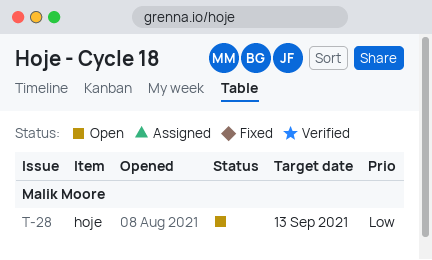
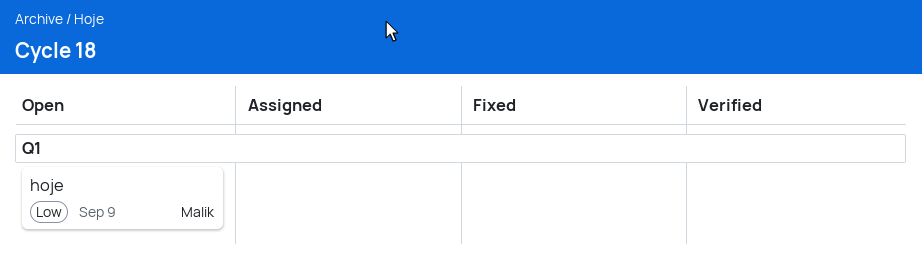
hoje, due: Sep 13 -> Sep 9

